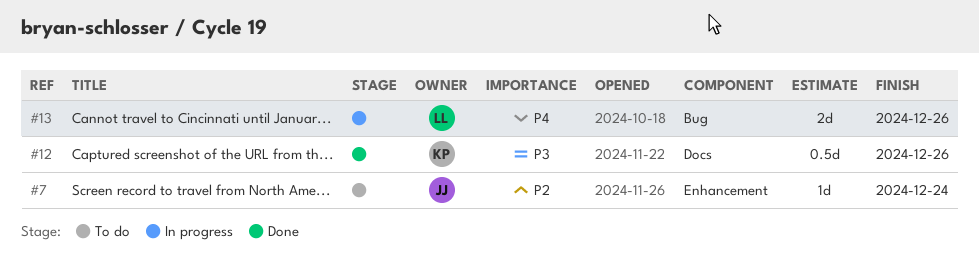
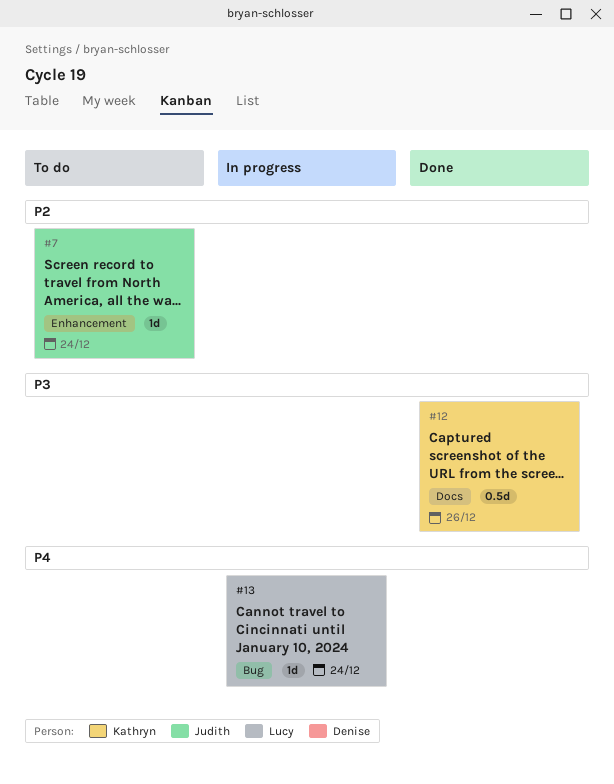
#13, estimate: 2d -> 1d
#13, due: Dec 26 -> Dec 24

